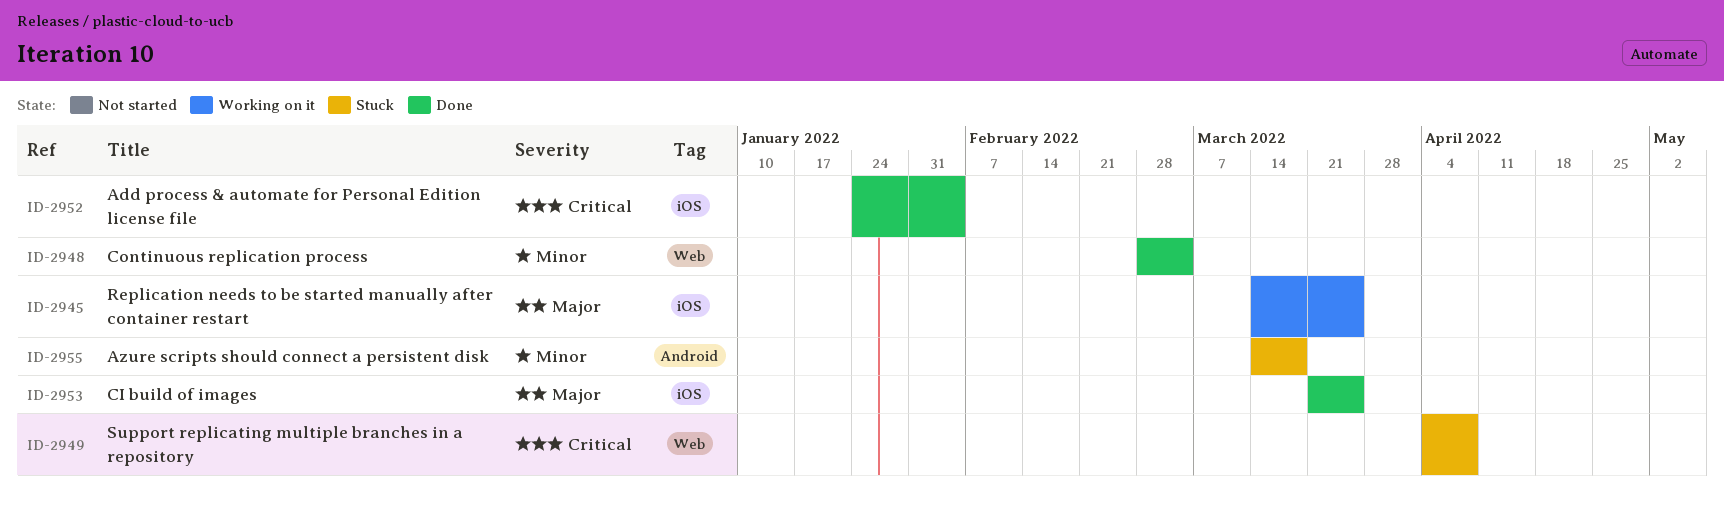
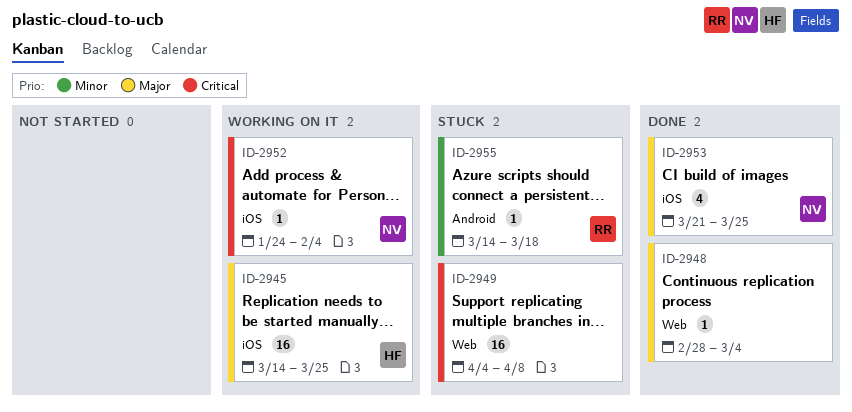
ID-2948, priority: Minor -> Major
ID-2952, status: Done -> Working on it

